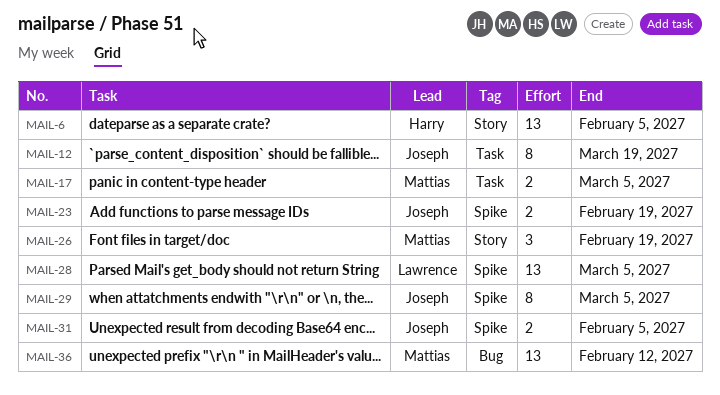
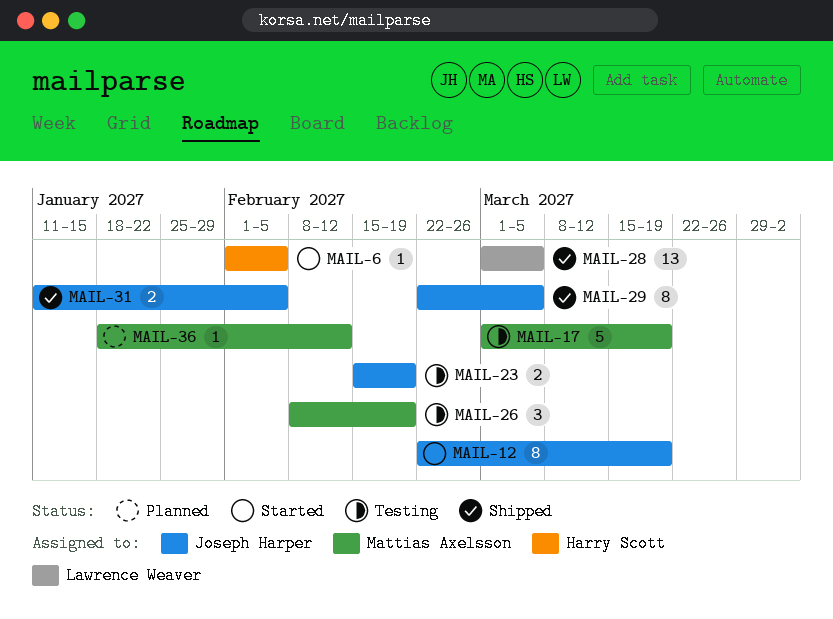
MAIL-6, estimate: 13 -> 1
MAIL-17, estimate: 2 -> 5
MAIL-17, due: Mar 5 -> Mar 19
MAIL-36, estimate: 13 -> 1

